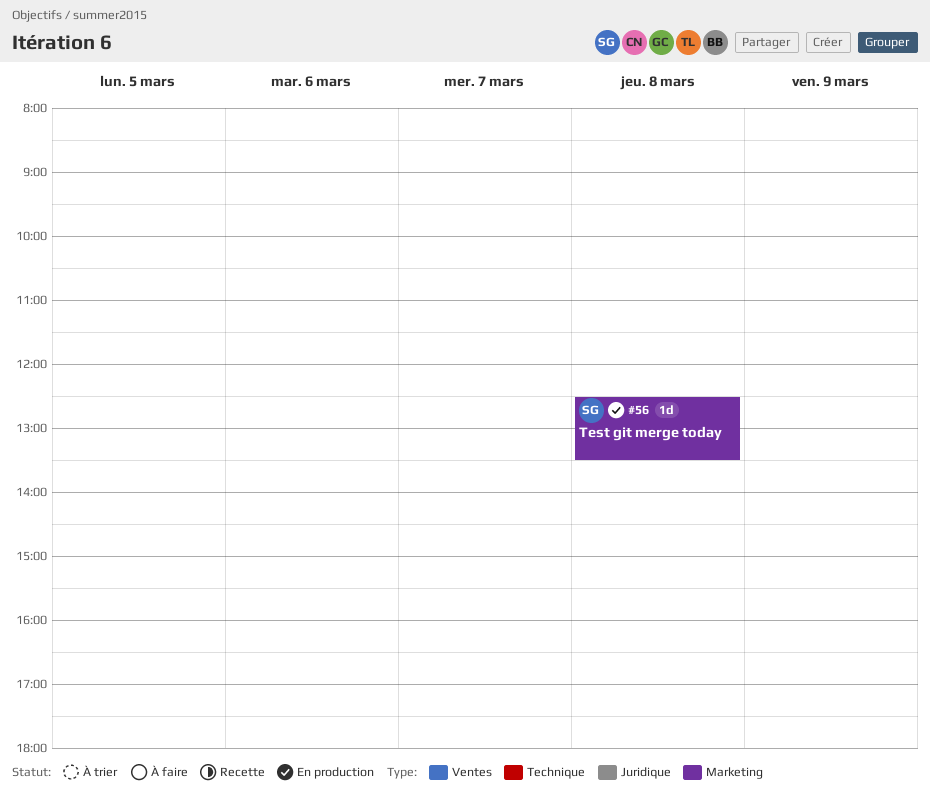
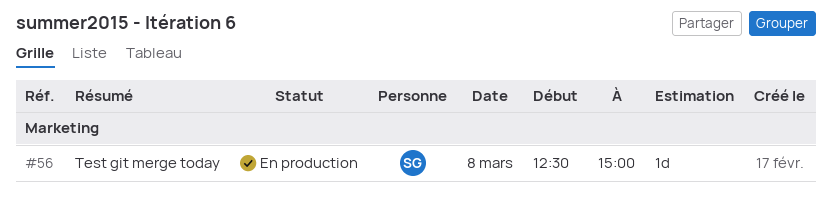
#56, ends: 13:30 -> 15:00

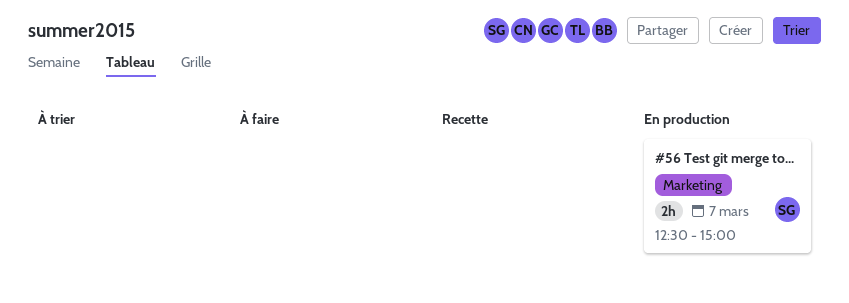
#56, estimate: 1d -> 2h
#56, day: Mar 8 -> Mar 7

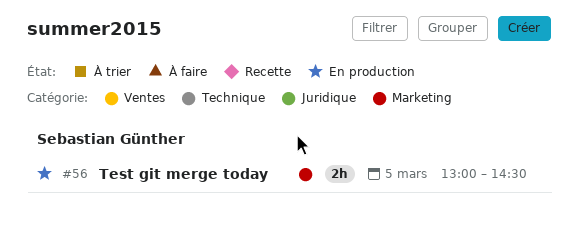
#56, day: Mar 7 -> Mar 5
#56, begins: 12:30 -> 13:00
#56, ends: 15:00 -> 14:30

